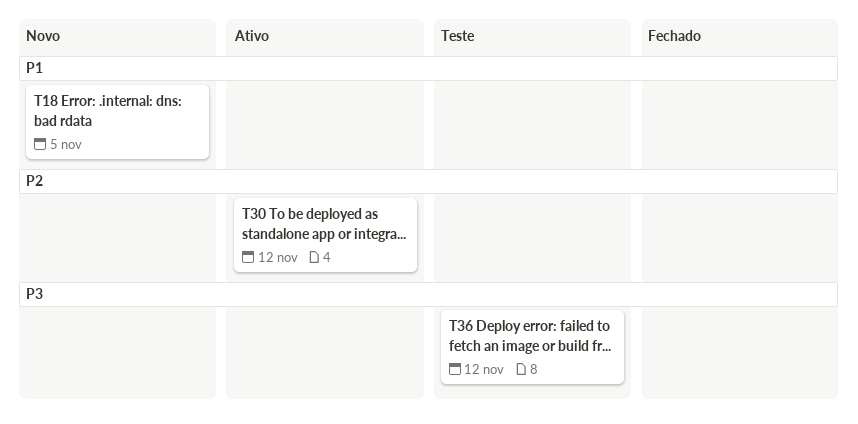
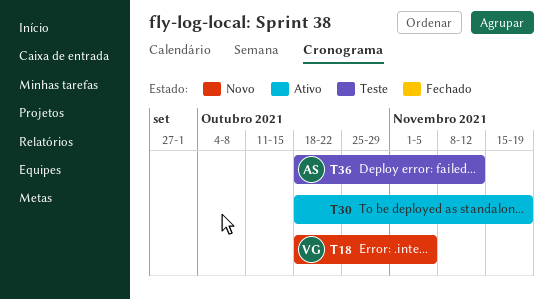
T30, due: Nov 12 -> Nov 19

